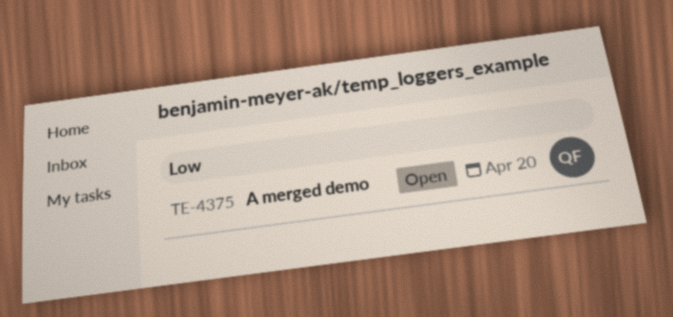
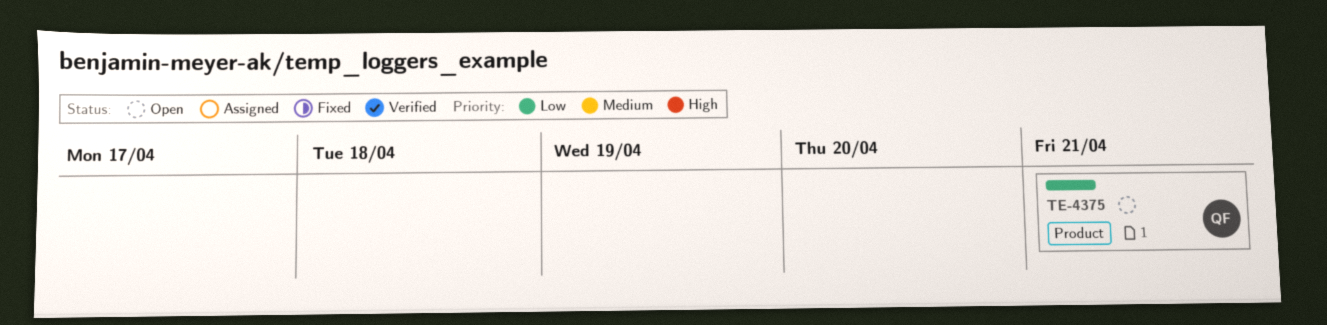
TE-4375, due: Apr 20 -> Apr 21

